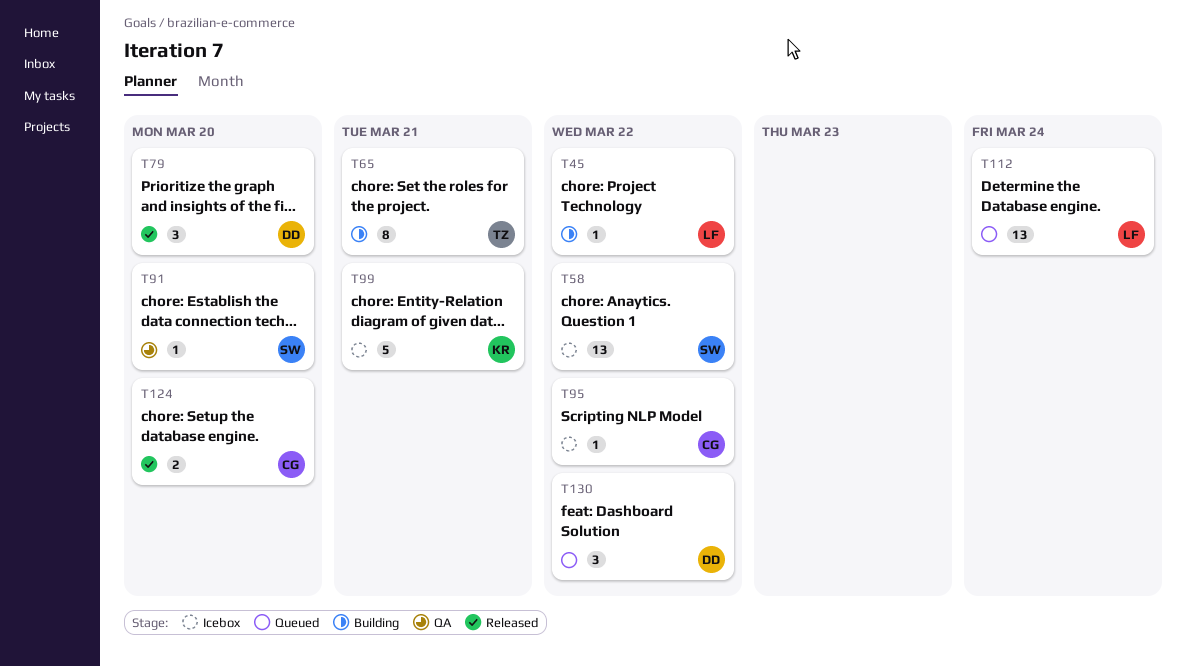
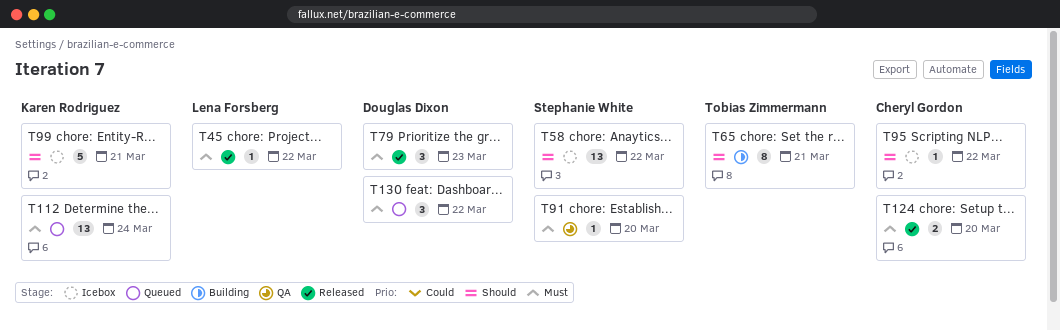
T45, status: Building -> Released
T79, due: Mar 20 -> Mar 23
T112, owner: Lena Forsberg -> Karen Rodriguez

